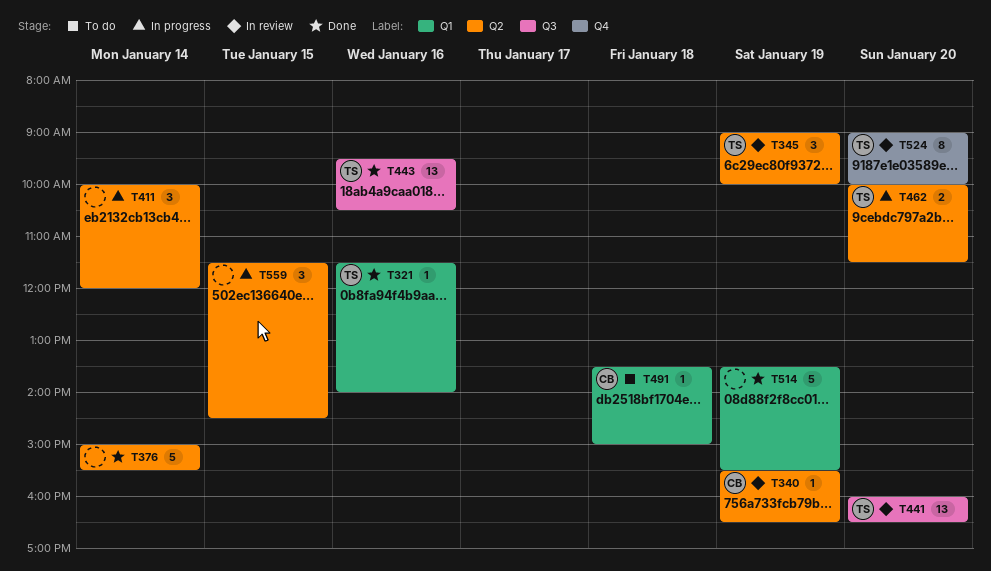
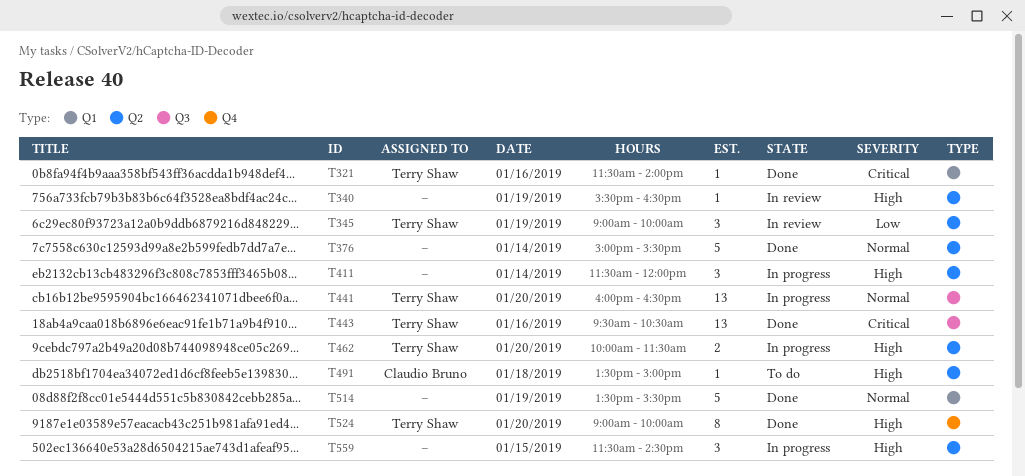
T340, owner: Claudio Bruno -> none
T411, begins: 10:00 -> 11:30
T441, status: In review -> In progress
T491, label: Q1 -> Q2
T524, status: In review -> Done

